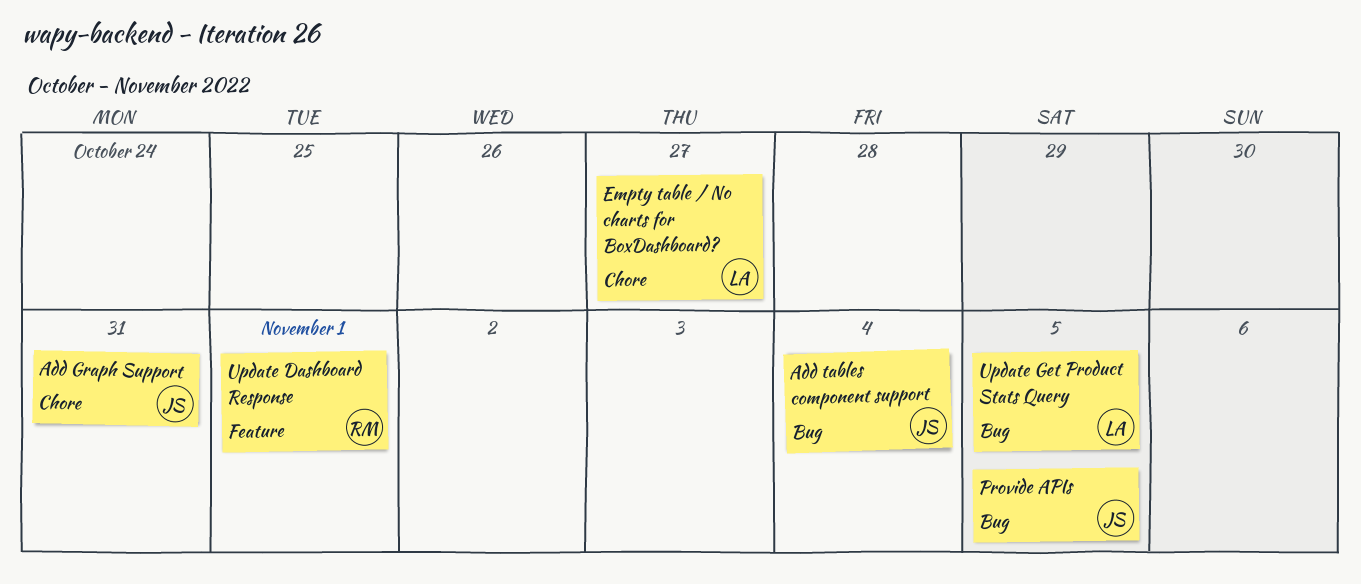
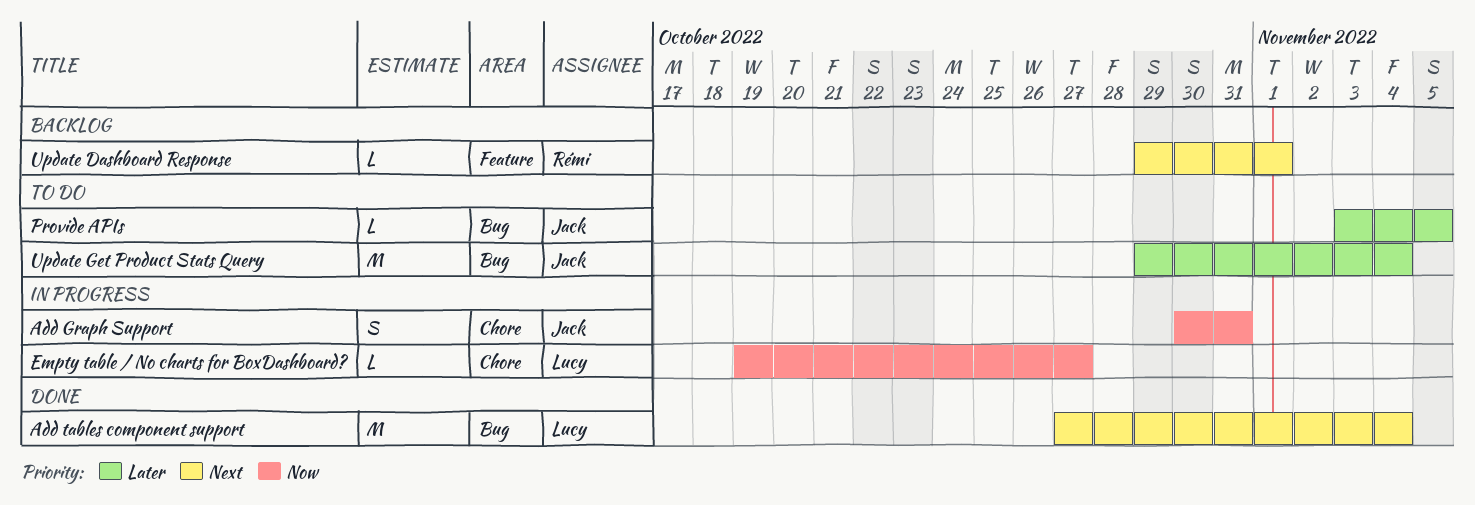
Add tables component support, owner: Jack -> Lucy
Update Get Product Stats Query, owner: Lucy -> Jack
Update Get Product Stats Query, due: Nov 5 -> Nov 4

